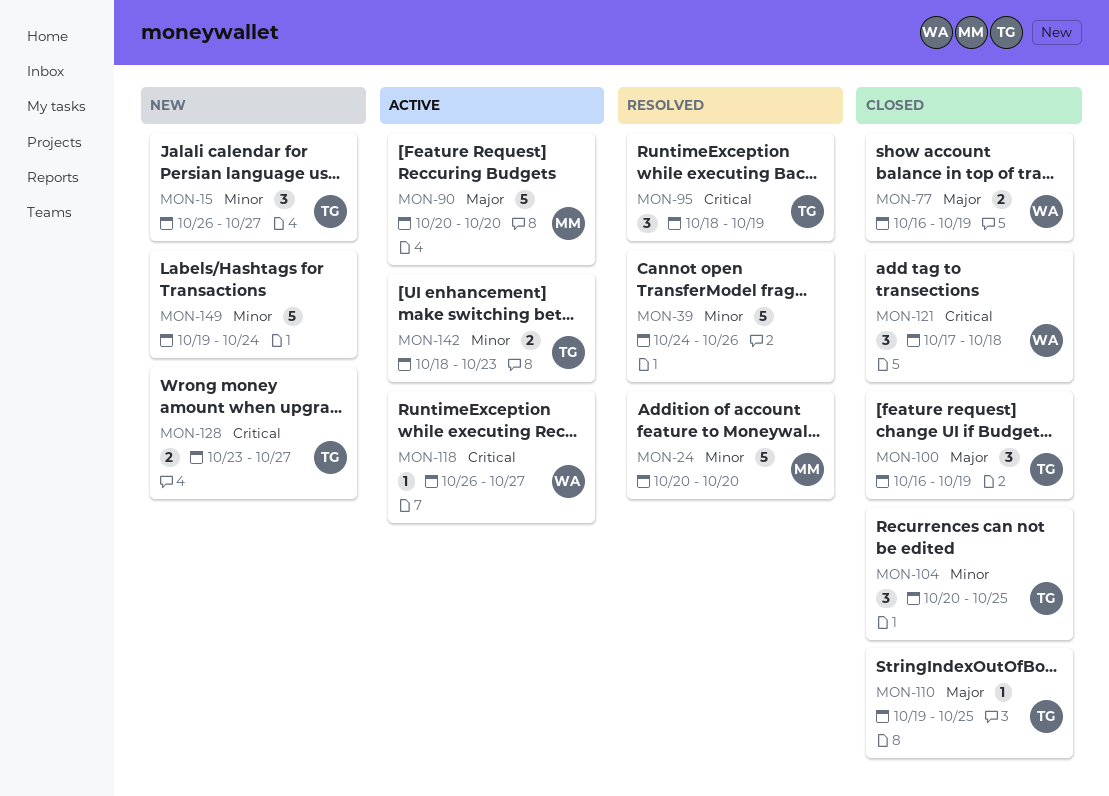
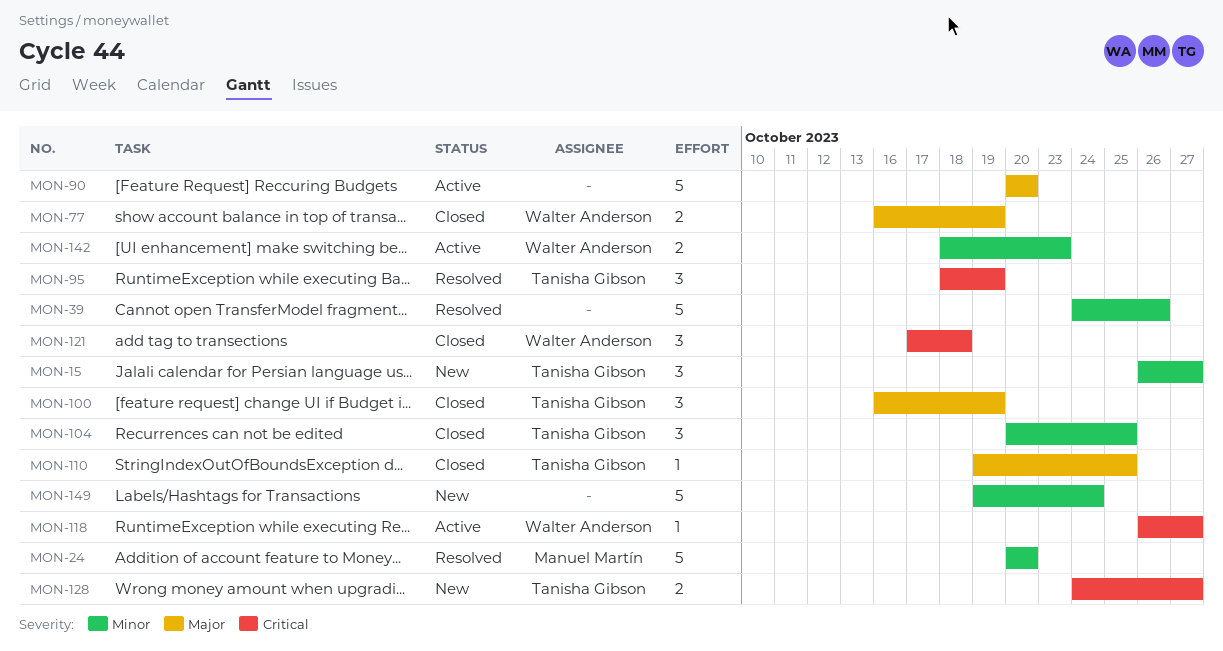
MON-90, owner: Manuel Martín -> none
MON-128, start: Oct 23 -> Oct 24
MON-142, owner: Tanisha Gibson -> Walter Anderson

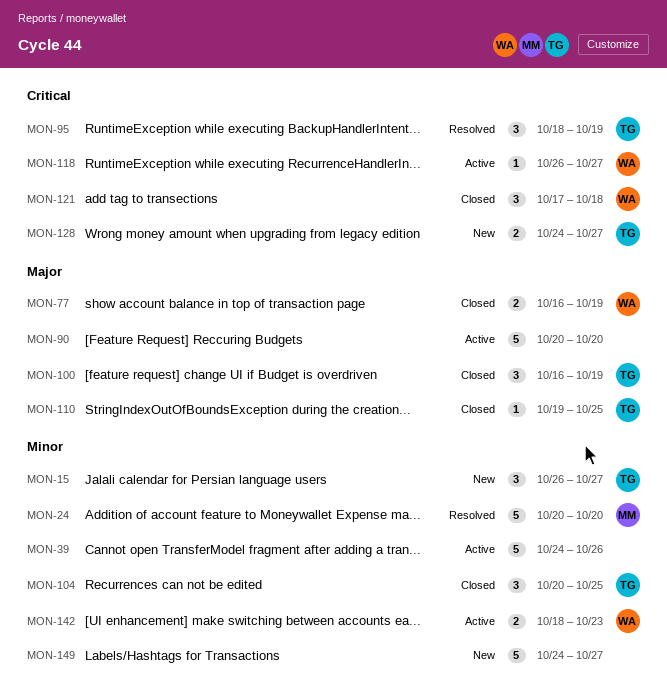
MON-39, status: Resolved -> Active
MON-149, start: Oct 19 -> Oct 24
MON-149, due: Oct 24 -> Oct 27

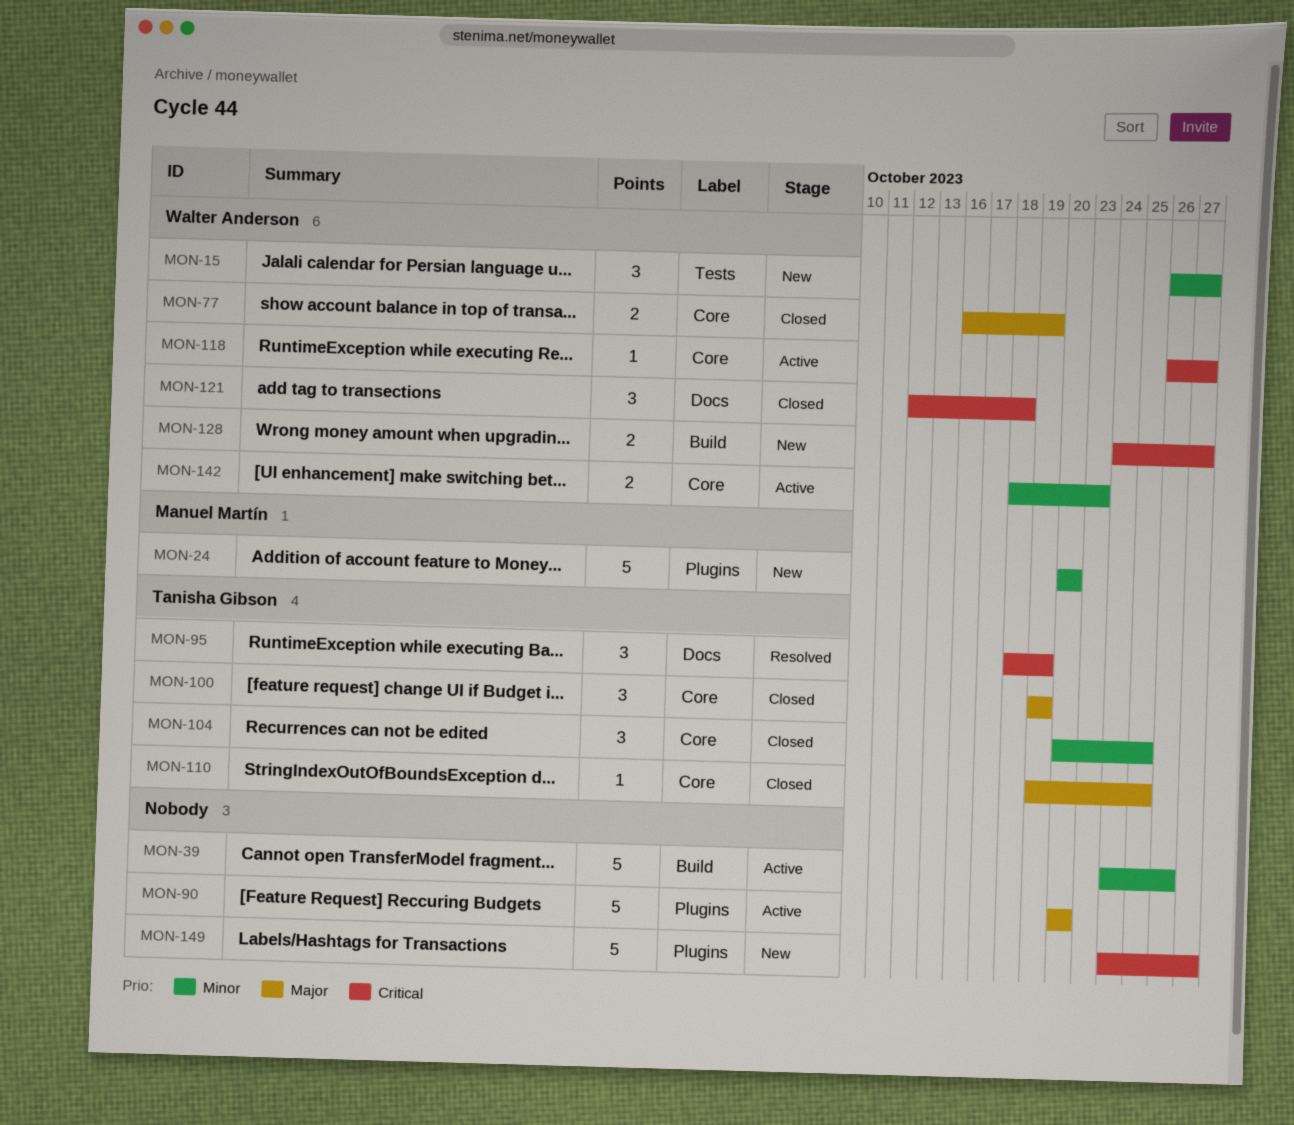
MON-15, owner: Tanisha Gibson -> Walter Anderson
MON-24, status: Resolved -> New
MON-100, start: Oct 16 -> Oct 19
MON-121, start: Oct 17 -> Oct 12
MON-128, owner: Tanisha Gibson -> Walter Anderson
MON-149, priority: Minor -> Critical

